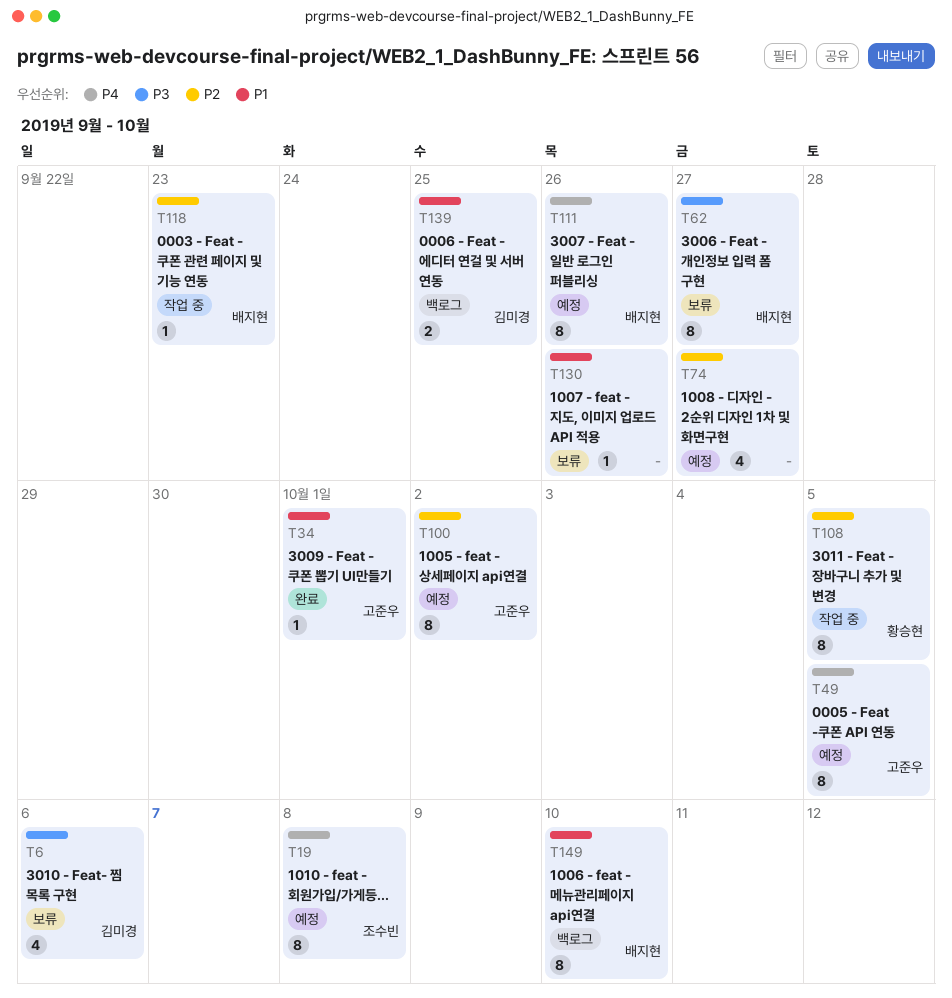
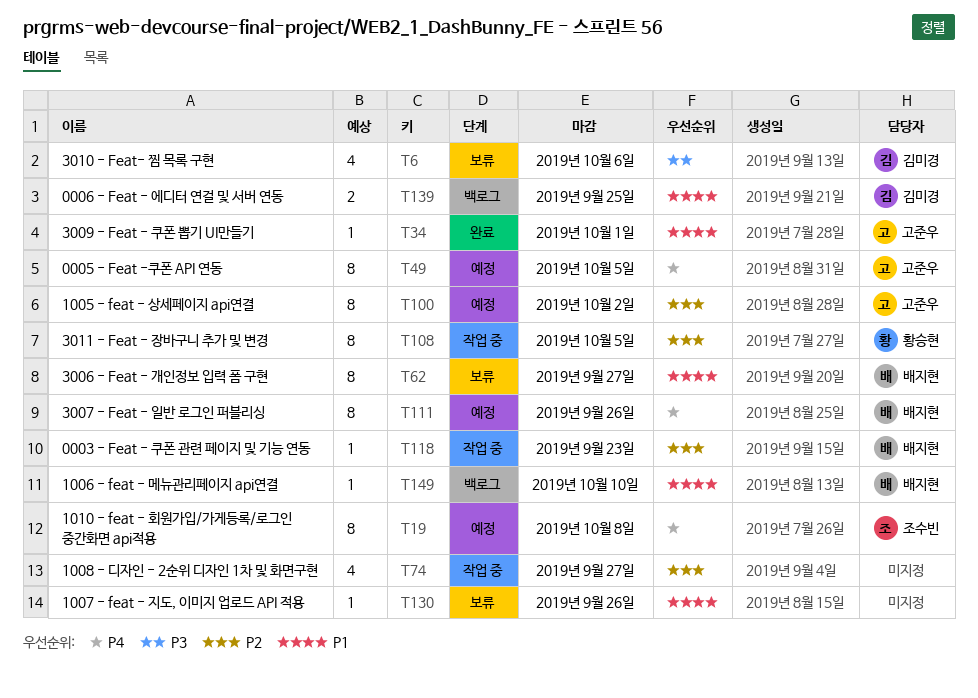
T62, priority: P3 -> P1
T74, status: 예정 -> 작업 중
T149, estimate: 8 -> 1

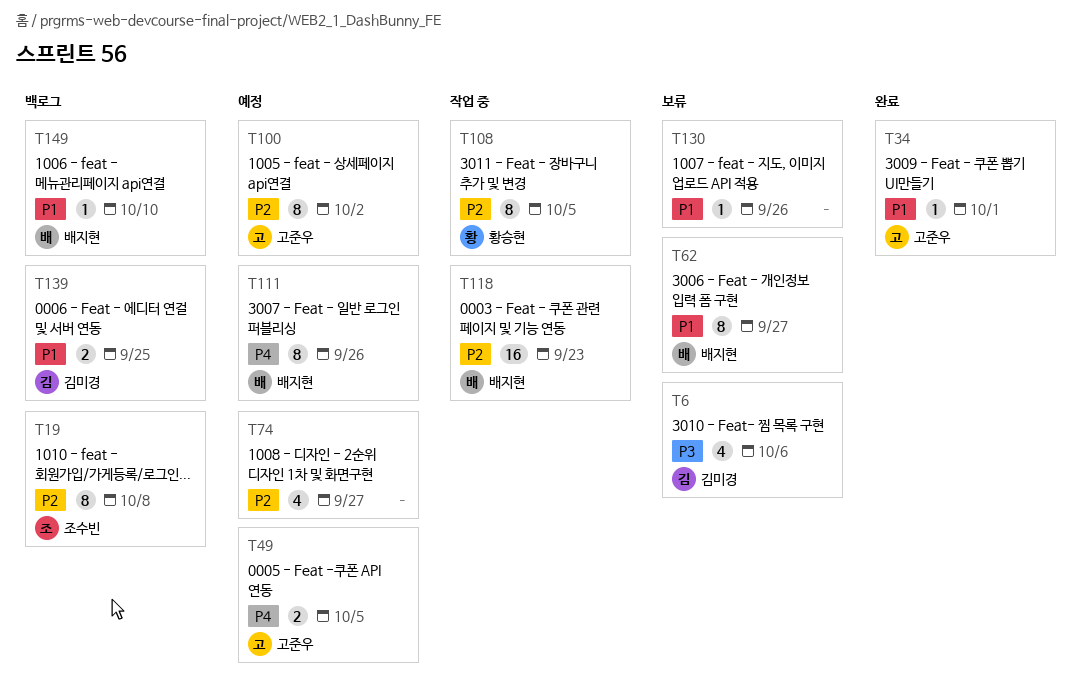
T19, status: 예정 -> 백로그
T19, priority: P4 -> P2
T49, estimate: 8 -> 2
T74, status: 작업 중 -> 예정
T118, estimate: 1 -> 16

